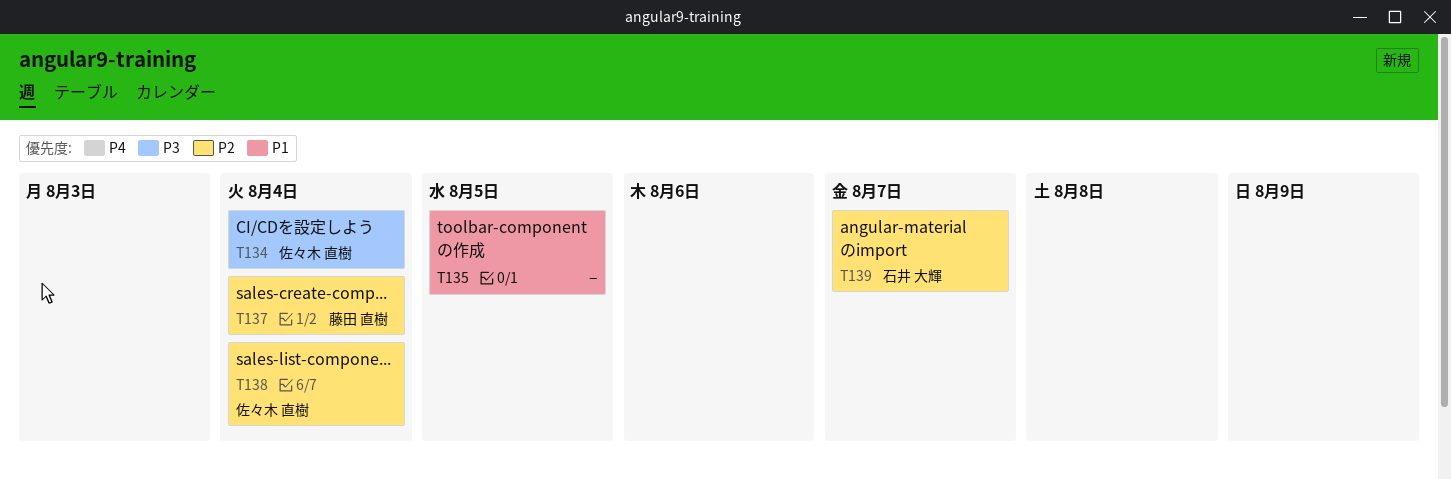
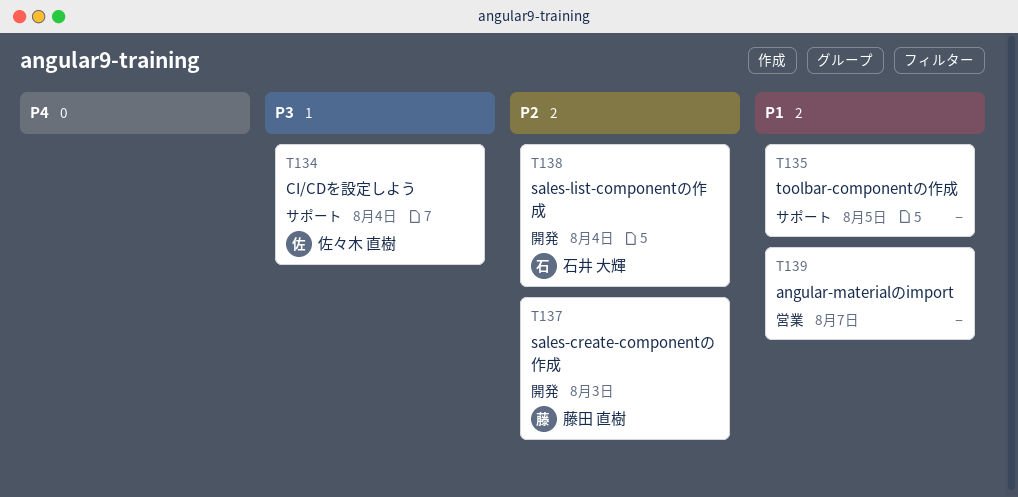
T137, due: Aug 4 -> Aug 3
T138, owner: 佐々木 直樹 -> 石井 大輝
T139, owner: 石井 大輝 -> none
T139, priority: P2 -> P1

